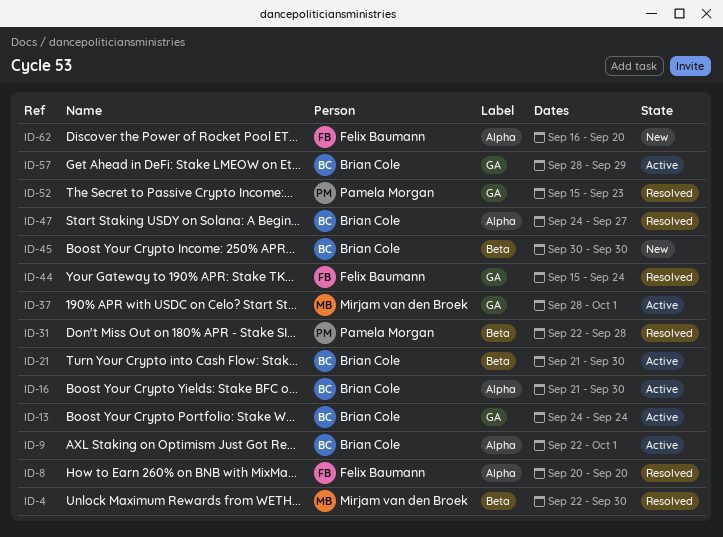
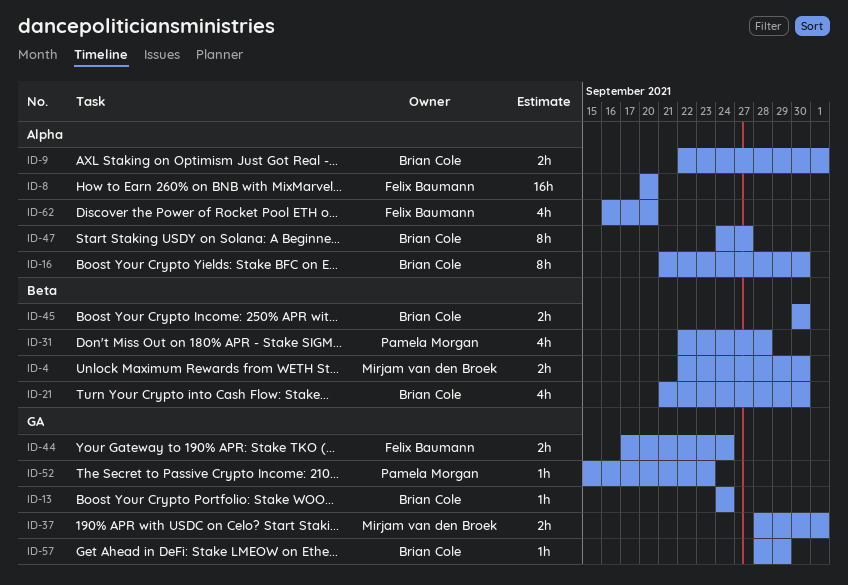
ID-44, start: Sep 15 -> Sep 17

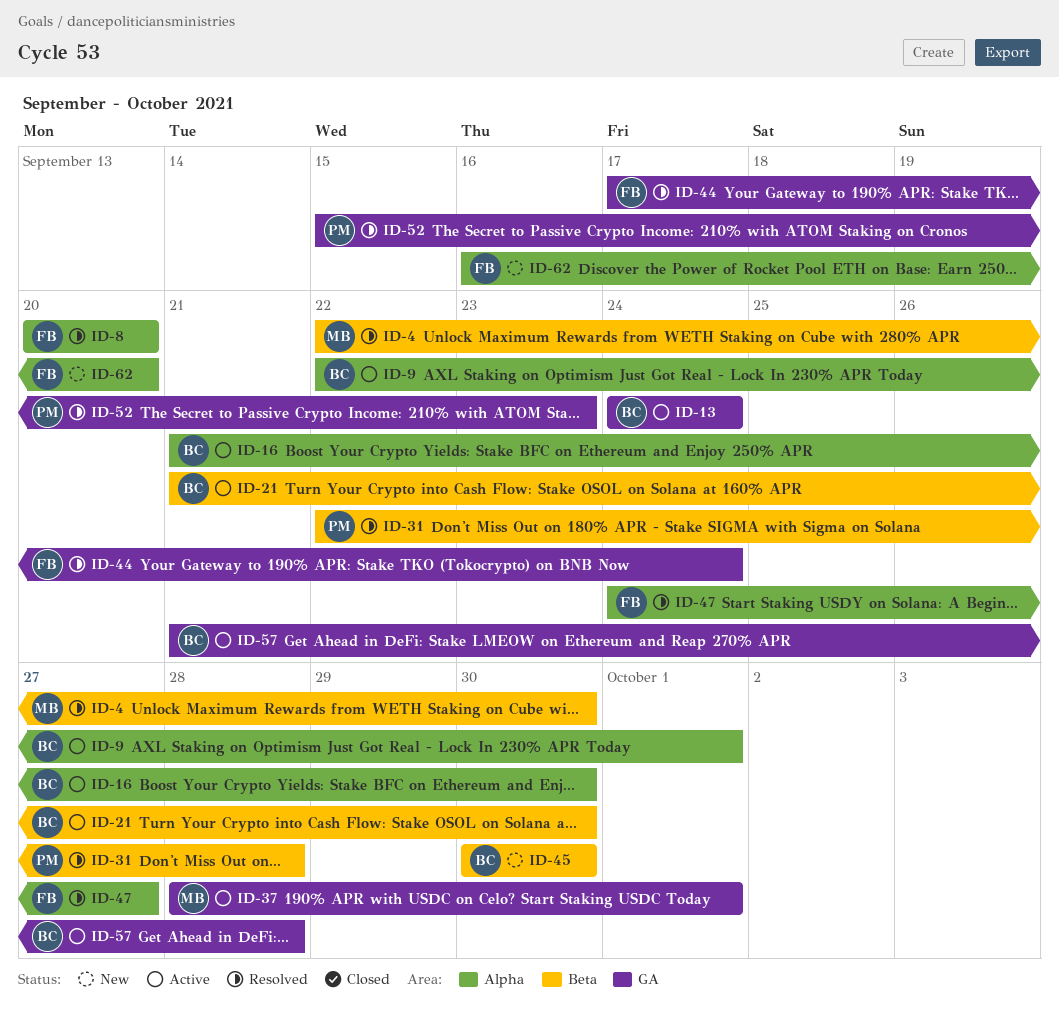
ID-47, owner: Brian Cole -> Felix Baumann
ID-57, start: Sep 28 -> Sep 21
ID-57, due: Sep 29 -> Sep 28

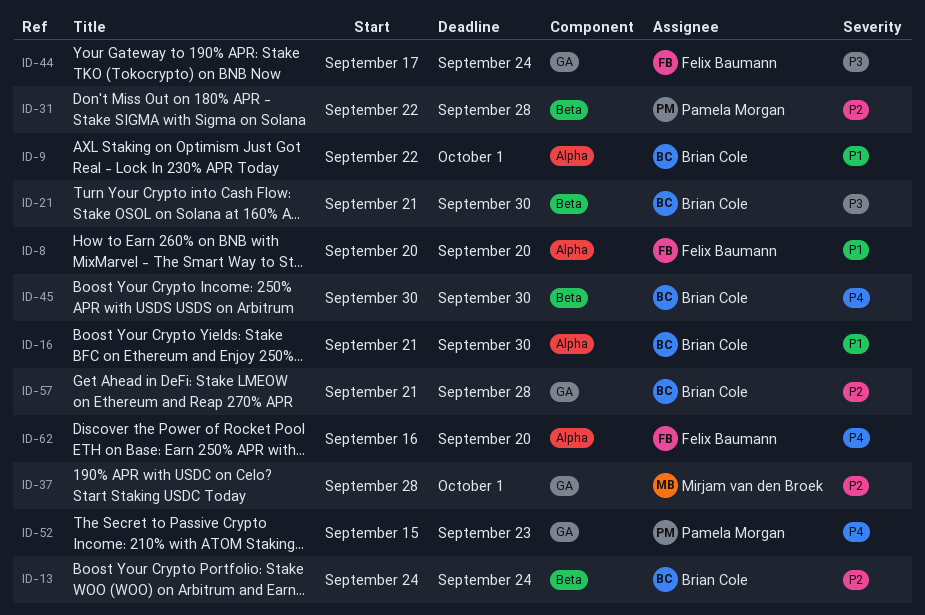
ID-4: present -> none
ID-13, label: GA -> Beta
ID-47: present -> none

